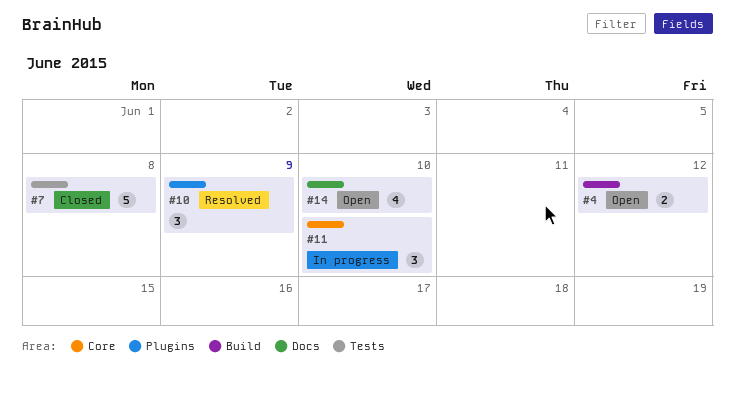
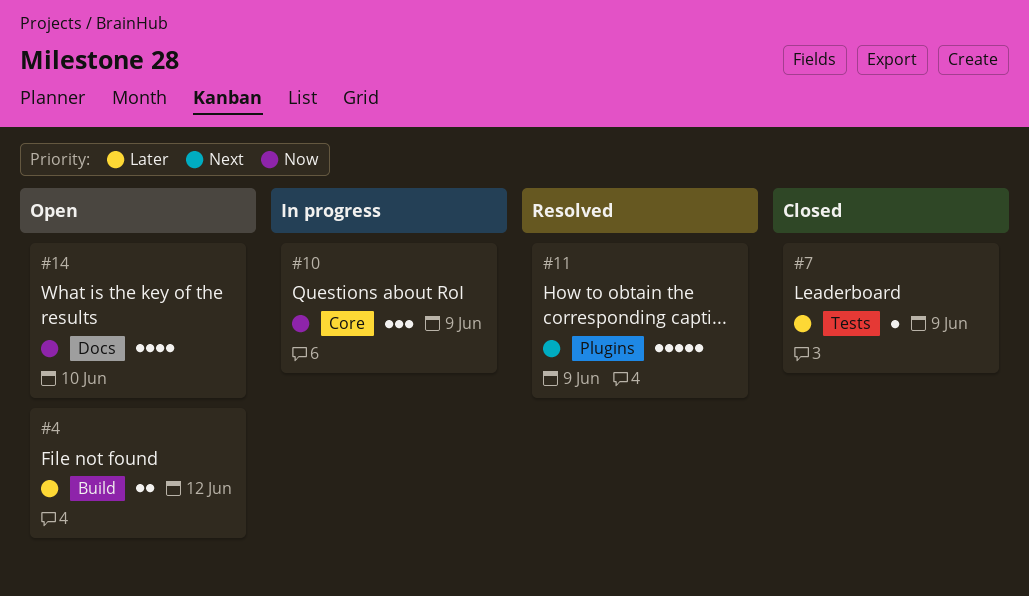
#7, estimate: 5 -> 1
#7, due: Jun 8 -> Jun 9
#10, status: Resolved -> In progress
#10, label: Plugins -> Core
#11, status: In progress -> Resolved
#11, label: Core -> Plugins
#11, estimate: 3 -> 5
#11, due: Jun 10 -> Jun 9

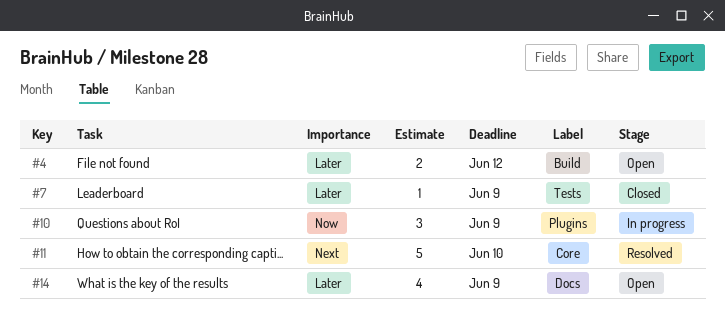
#10, label: Core -> Plugins
#11, label: Plugins -> Core
#11, due: Jun 9 -> Jun 10
#14, priority: Now -> Later
#14, due: Jun 10 -> Jun 9

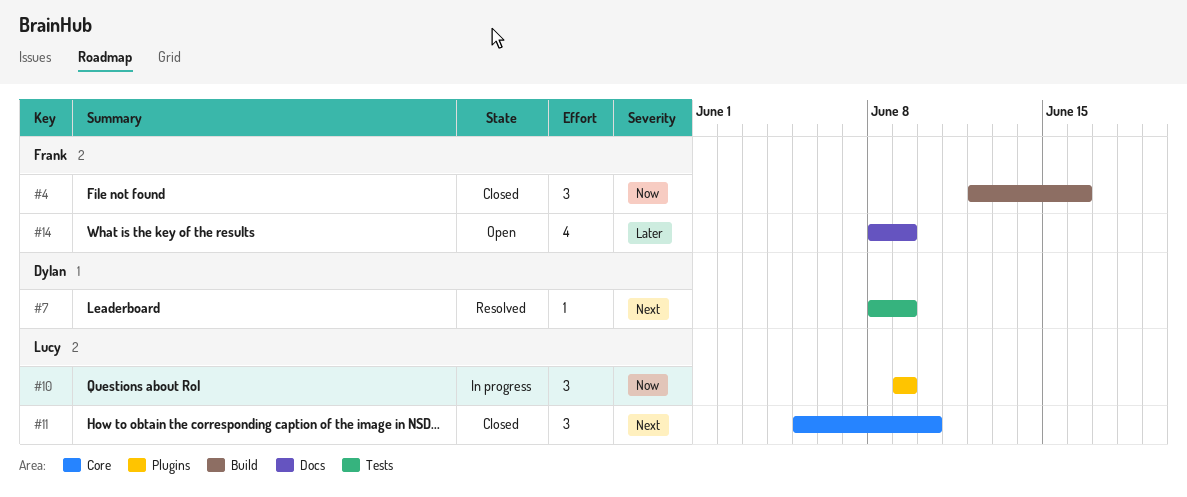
#4, status: Open -> Closed
#4, priority: Later -> Now
#4, estimate: 2 -> 3
#4, due: Jun 12 -> Jun 16
#7, status: Closed -> Resolved
#7, priority: Later -> Next
#11, status: Resolved -> Closed
#11, estimate: 5 -> 3

